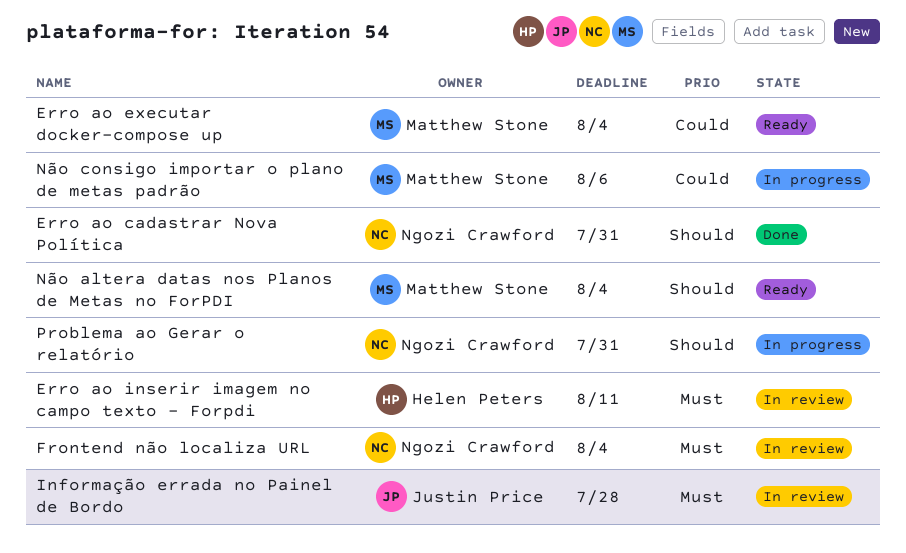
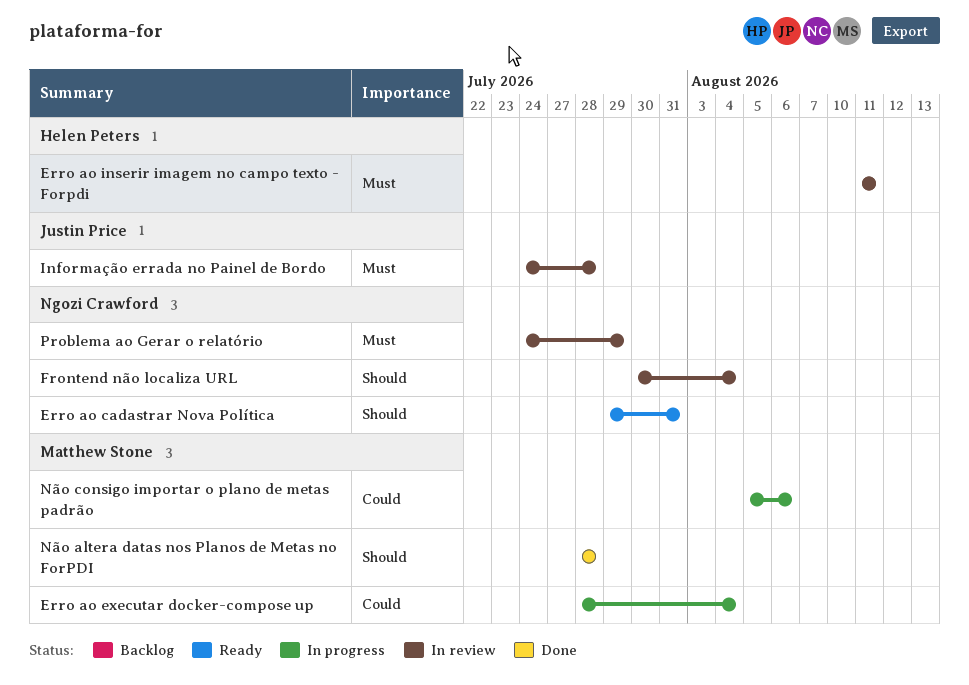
Erro ao cadastrar Nova Política, status: Done -> Ready
Erro ao executar docker-compose up, status: Ready -> In progress
Frontend não localiza URL, priority: Must -> Should
Não altera datas nos Planos de Metas no ForPDI, status: Ready -> Done
Não altera datas nos Planos de Metas no ForPDI, due: Aug 4 -> Jul 28
Problema ao Gerar o relatório, status: In progress -> In review
Problema ao Gerar o relatório, priority: Should -> Must
Problema ao Gerar o relatório, due: Jul 31 -> Jul 29

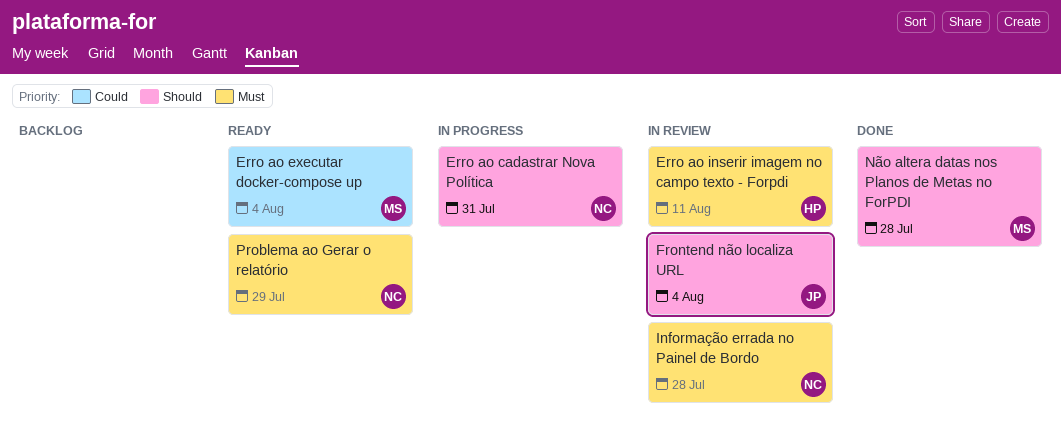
Erro ao cadastrar Nova Política, status: Ready -> In progress
Erro ao executar docker-compose up, status: In progress -> Ready
Frontend não localiza URL, owner: Ngozi Crawford -> Justin Price
Informação errada no Painel de Bordo, owner: Justin Price -> Ngozi Crawford
Não consigo importar o plano de metas padrão: present -> none
Problema ao Gerar o relatório, status: In review -> Ready

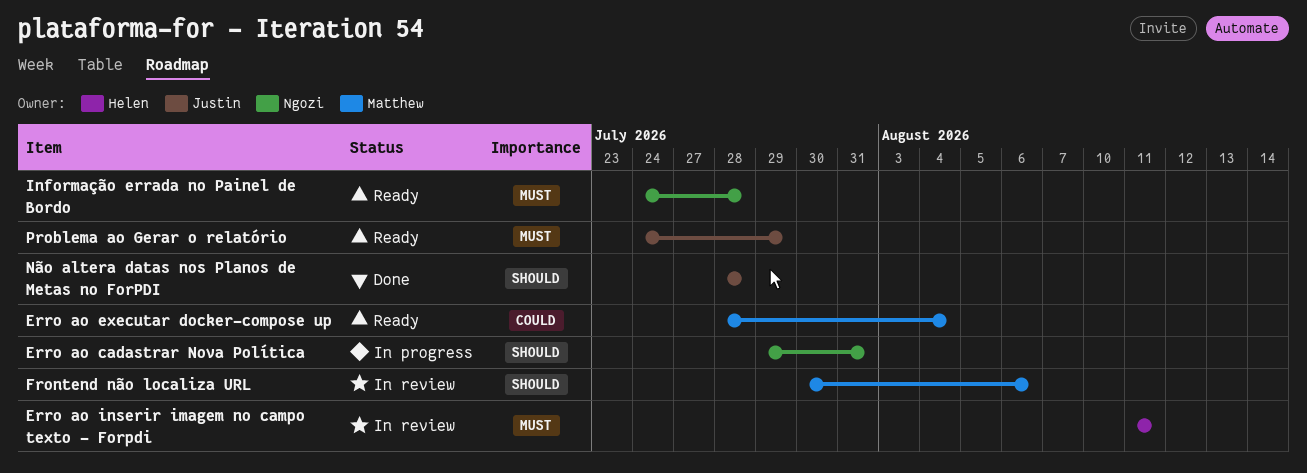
Frontend não localiza URL, owner: Justin -> Matthew
Frontend não localiza URL, due: Aug 4 -> Aug 6
Informação errada no Painel de Bordo, status: In review -> Ready
Não altera datas nos Planos de Metas no ForPDI, owner: Matthew -> Justin
Problema ao Gerar o relatório, owner: Ngozi -> Justin

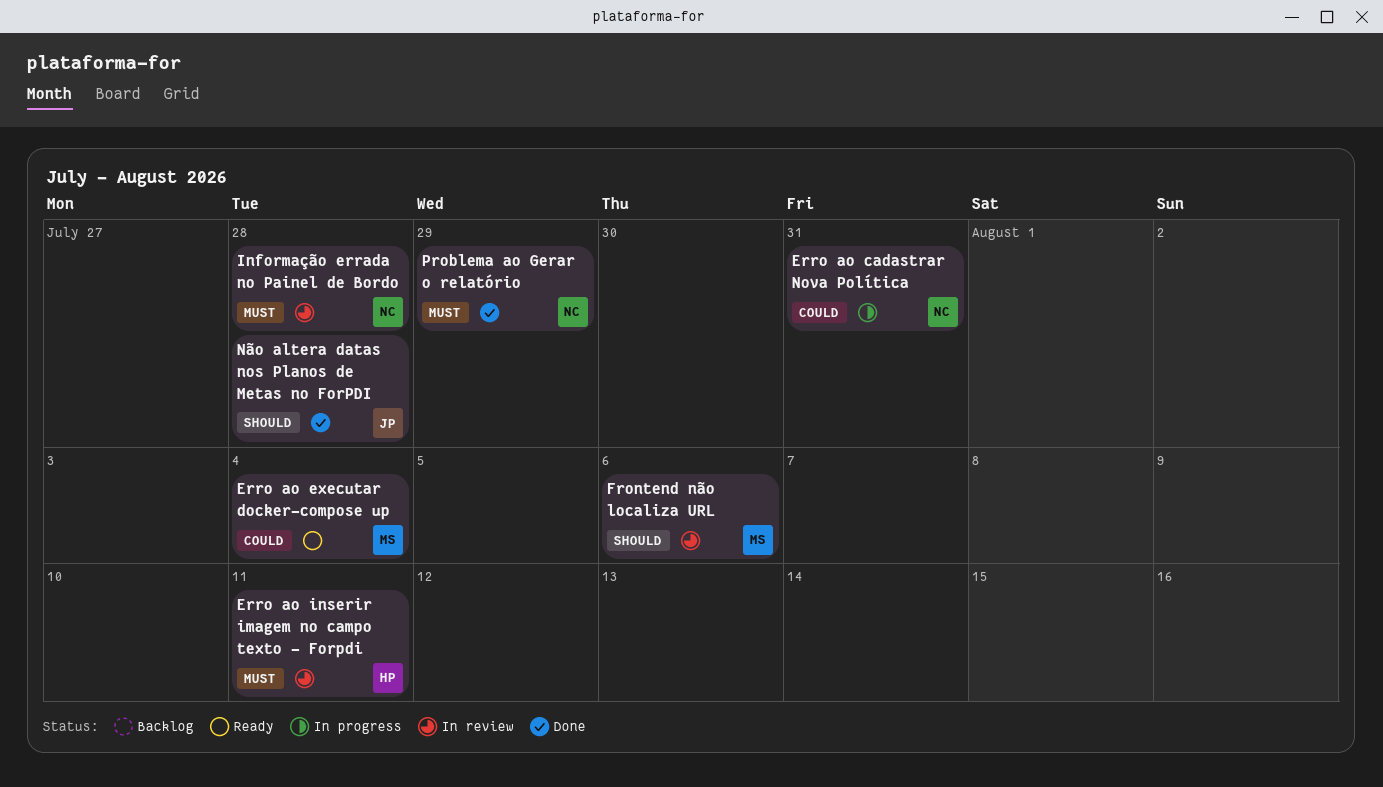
Erro ao cadastrar Nova Política, priority: Should -> Could
Informação errada no Painel de Bordo, status: Ready -> In review
Problema ao Gerar o relatório, status: Ready -> Done
Problema ao Gerar o relatório, owner: Justin -> Ngozi

